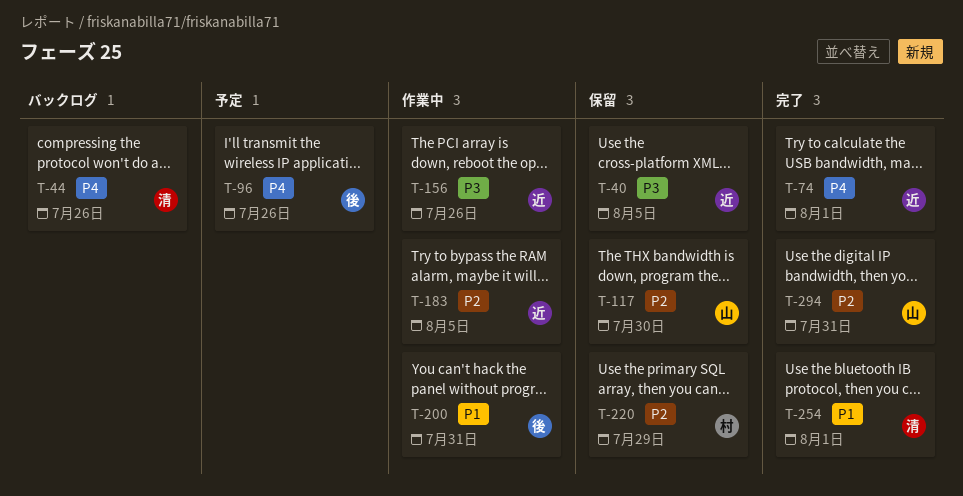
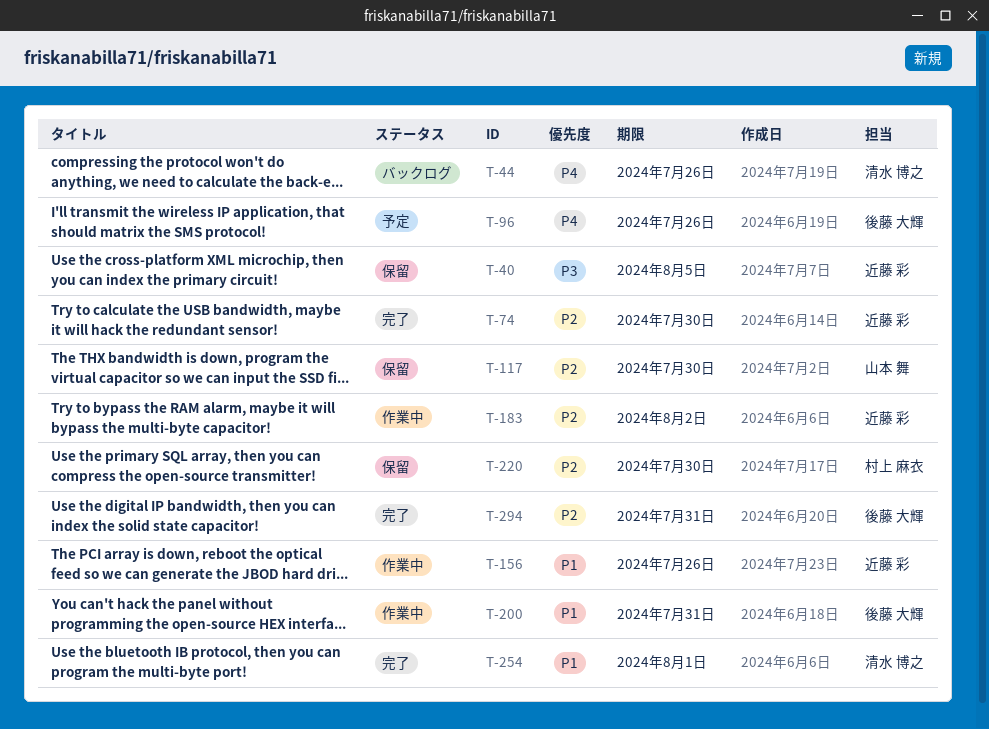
T-74, priority: P4 -> P2
T-74, due: Aug 1 -> Jul 30
T-156, priority: P3 -> P1
T-183, due: Aug 5 -> Aug 2
T-220, due: Jul 29 -> Jul 30
T-294, owner: 山本 舞 -> 後藤 大輝

